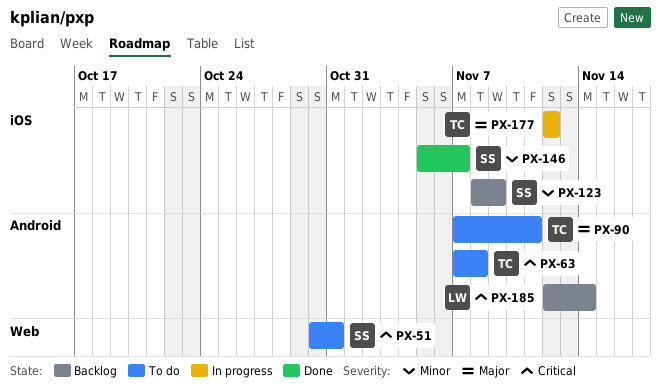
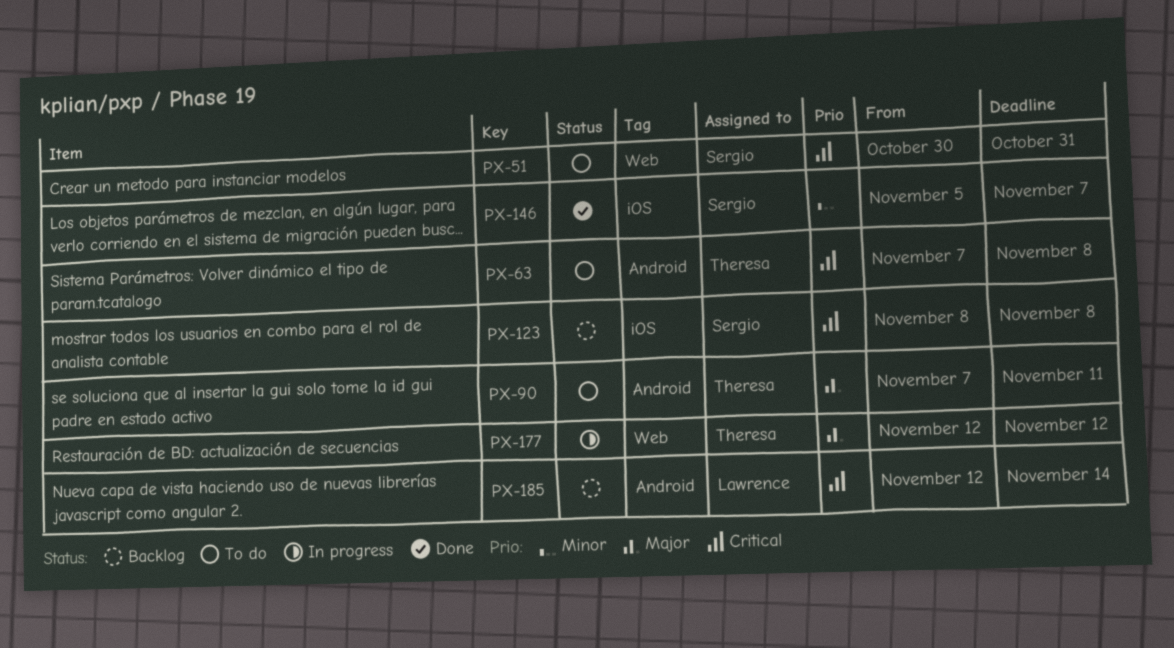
PX-123, priority: Minor -> Critical
PX-123, due: Nov 9 -> Nov 8
PX-177, label: iOS -> Web

